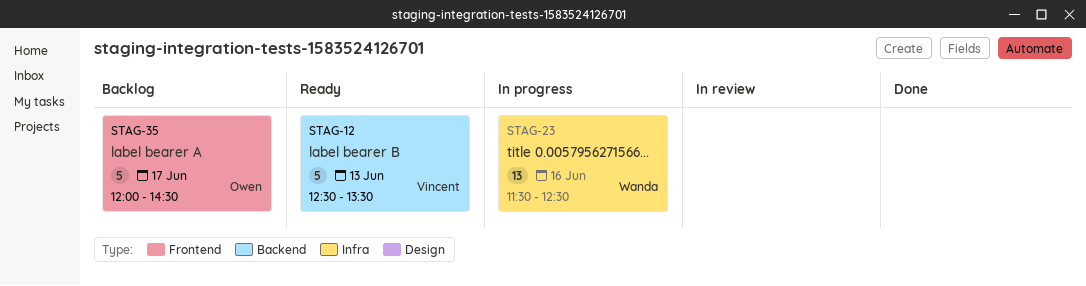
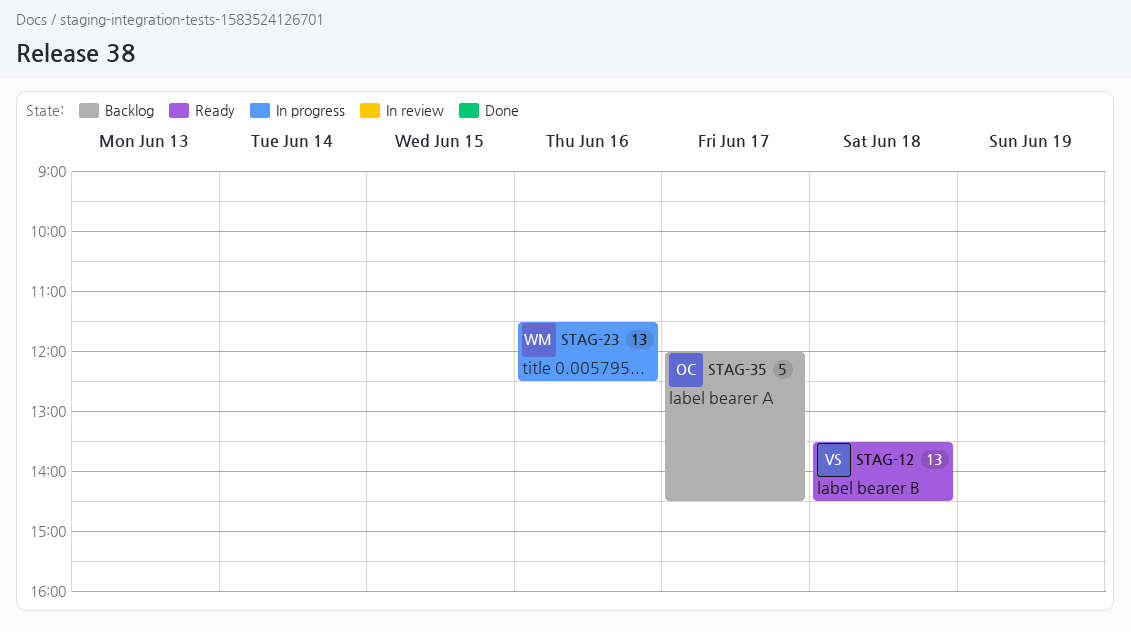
STAG-12, estimate: 5 -> 13
STAG-12, day: Jun 13 -> Jun 18
STAG-12, begins: 12:30 -> 13:30
STAG-12, ends: 13:30 -> 14:30

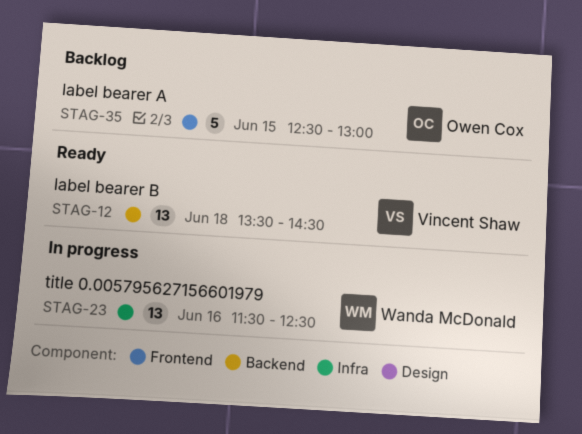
STAG-35, day: Jun 17 -> Jun 15
STAG-35, begins: 12:00 -> 12:30
STAG-35, ends: 14:30 -> 13:00

